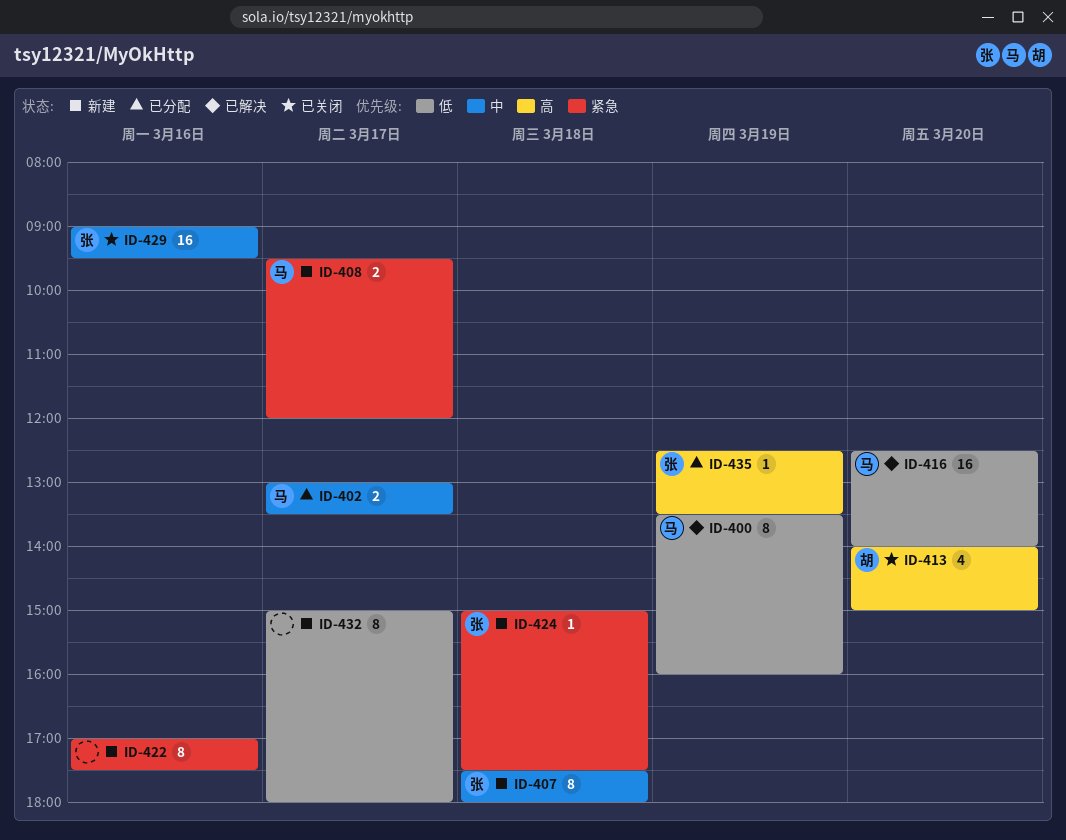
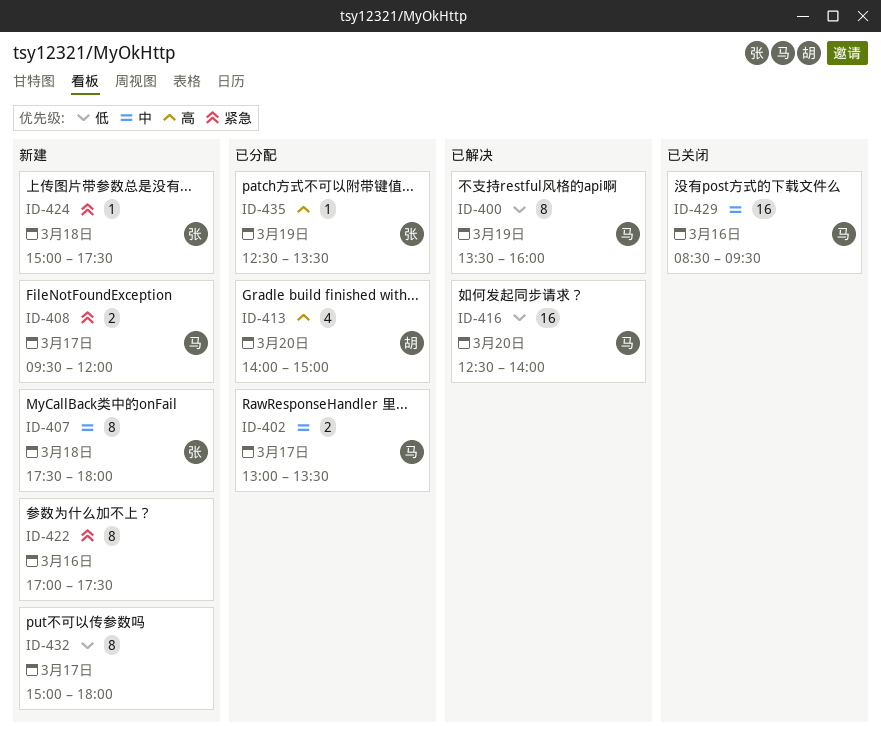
ID-413, status: 已关闭 -> 已分配
ID-429, owner: 张 -> 马
ID-429, begins: 09:00 -> 08:30

